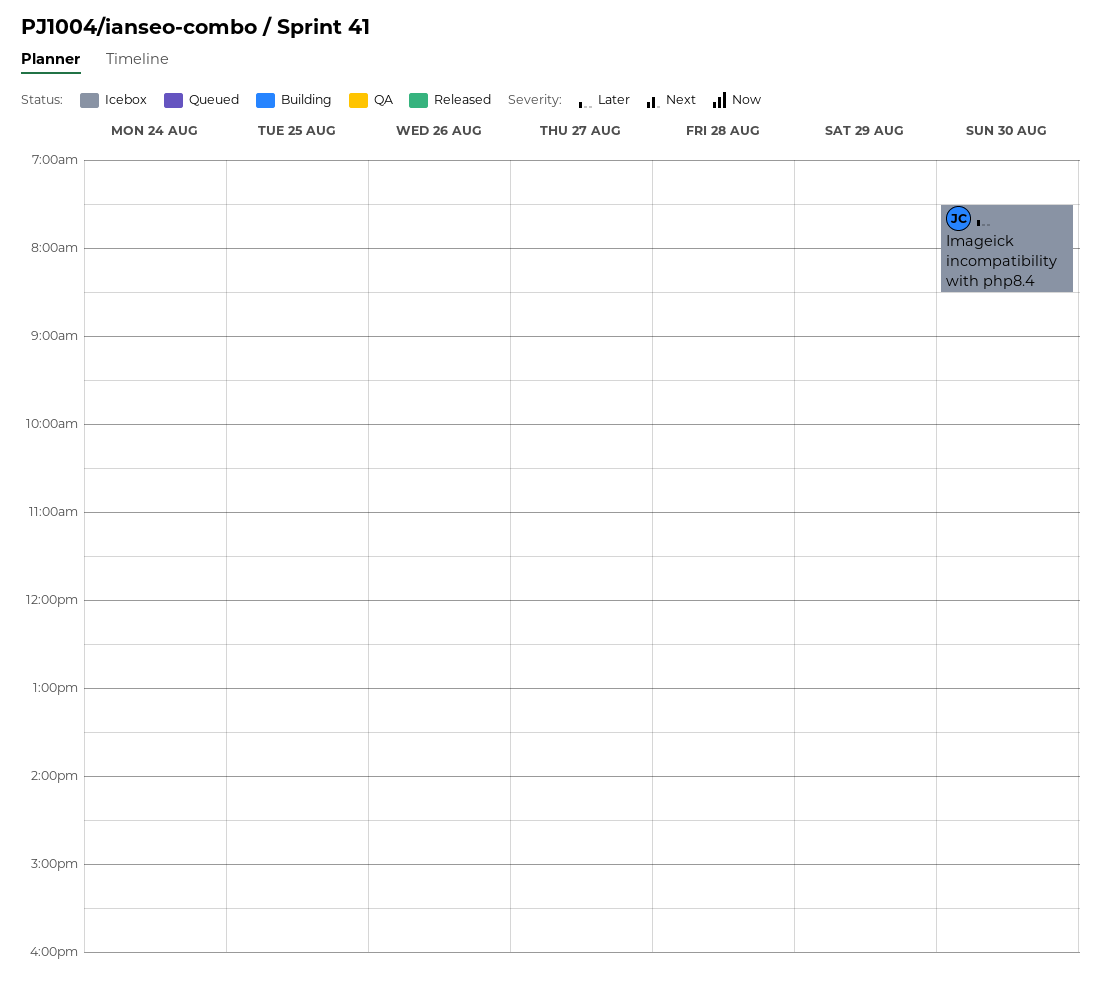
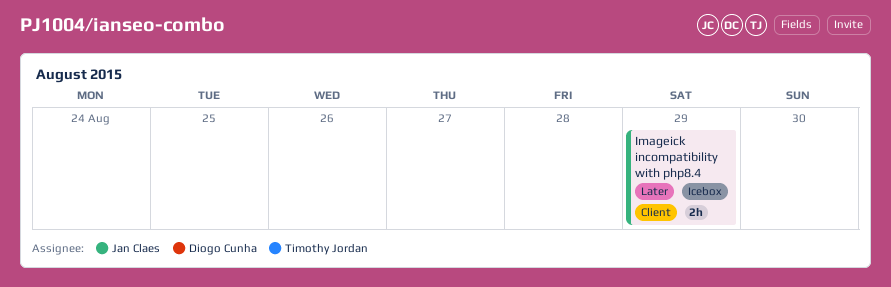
Imageick incompatibility with php8.4, day: Aug 30 -> Aug 29

